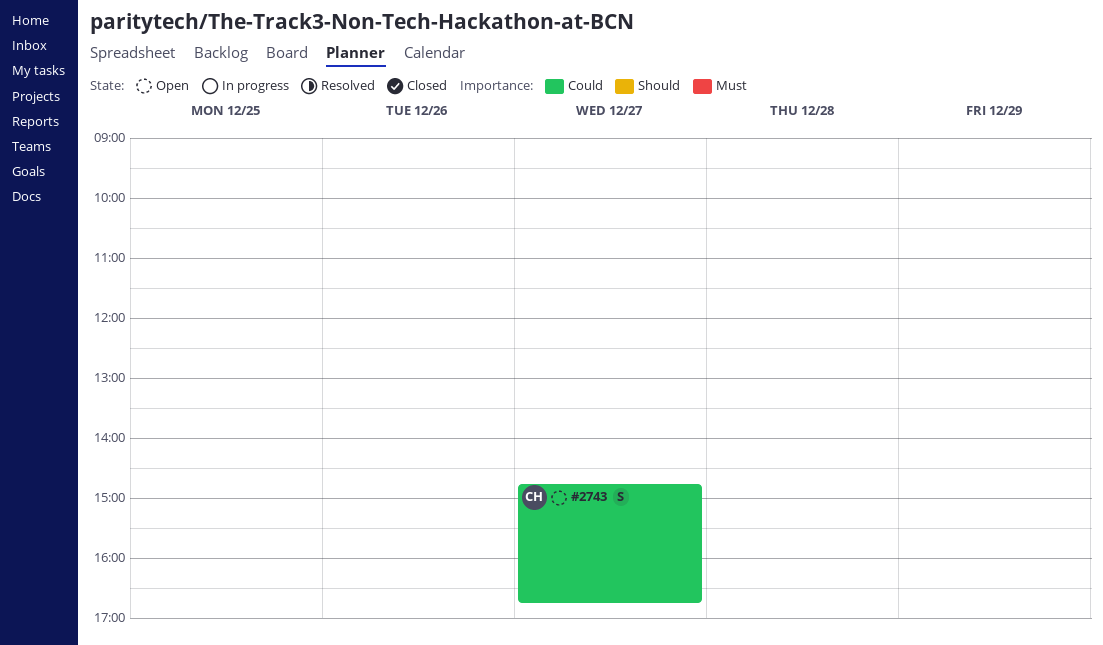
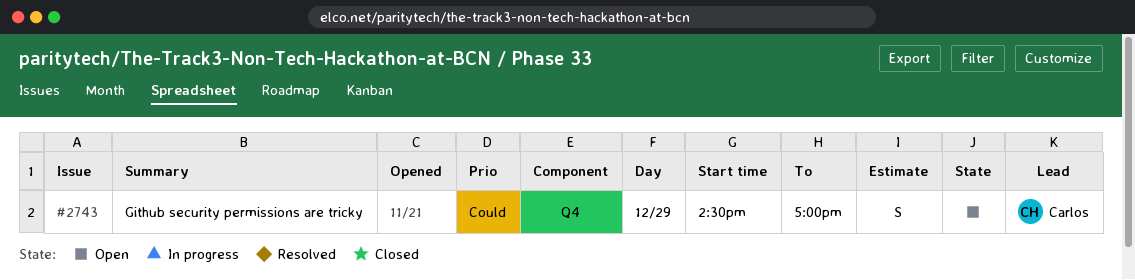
#2743, day: Dec 27 -> Dec 29
#2743, begins: 14:45 -> 14:30
#2743, ends: 16:45 -> 17:00

